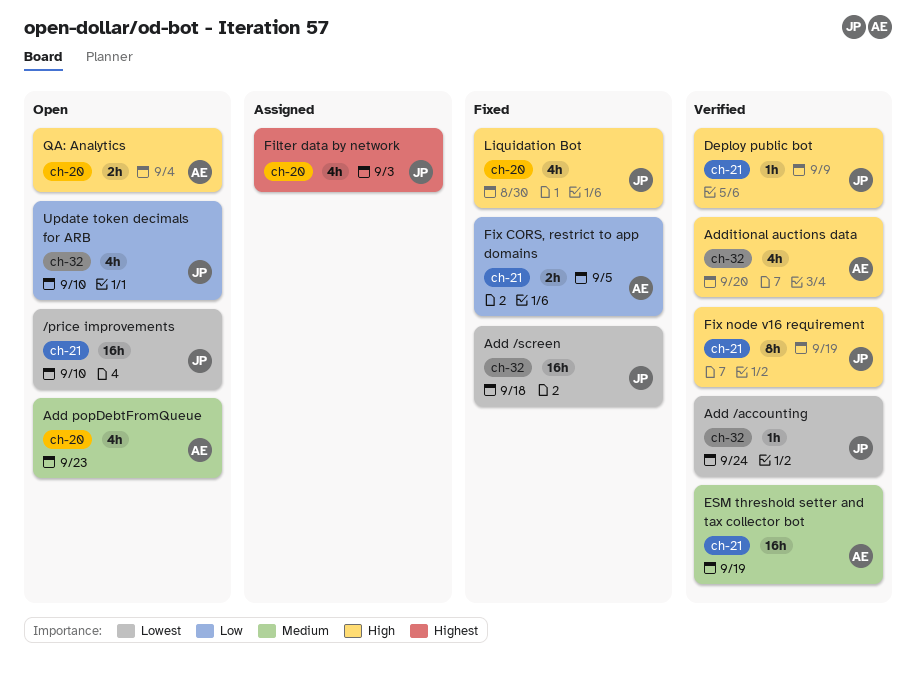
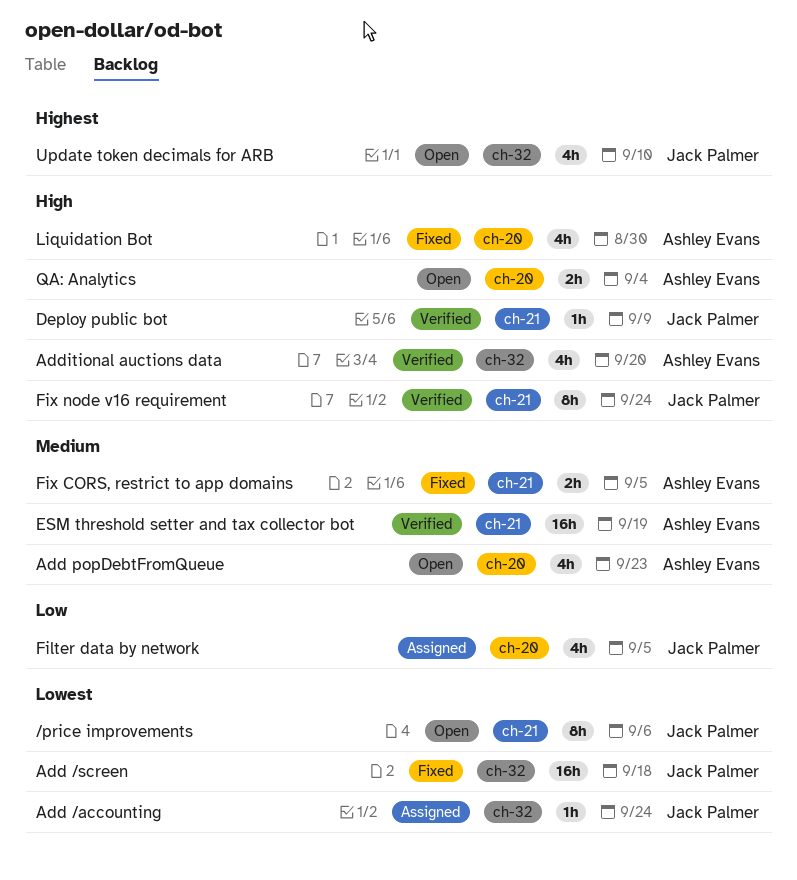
/price improvements, estimate: 16h -> 8h
/price improvements, due: Sep 10 -> Sep 6
Add /accounting, status: Verified -> Assigned
Filter data by network, priority: Highest -> Low
Filter data by network, due: Sep 3 -> Sep 5
Fix CORS, restrict to app domains, priority: Low -> Medium
Fix node v16 requirement, due: Sep 19 -> Sep 24
Liquidation Bot, owner: Jack Palmer -> Ashley Evans
Update token decimals for ARB, priority: Low -> Highest

